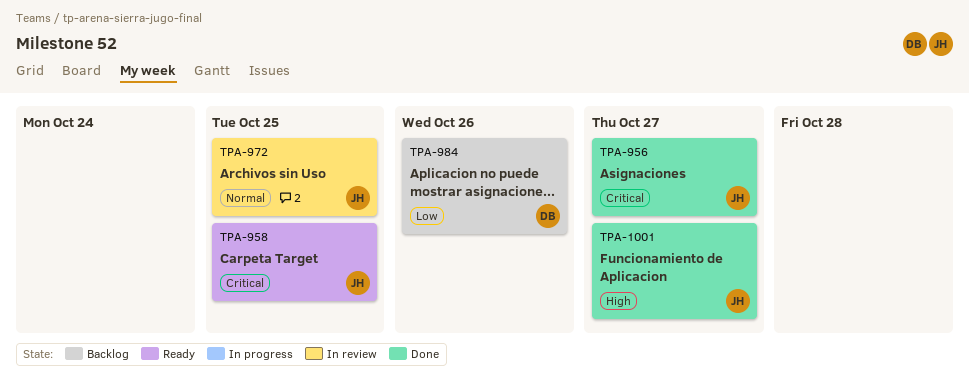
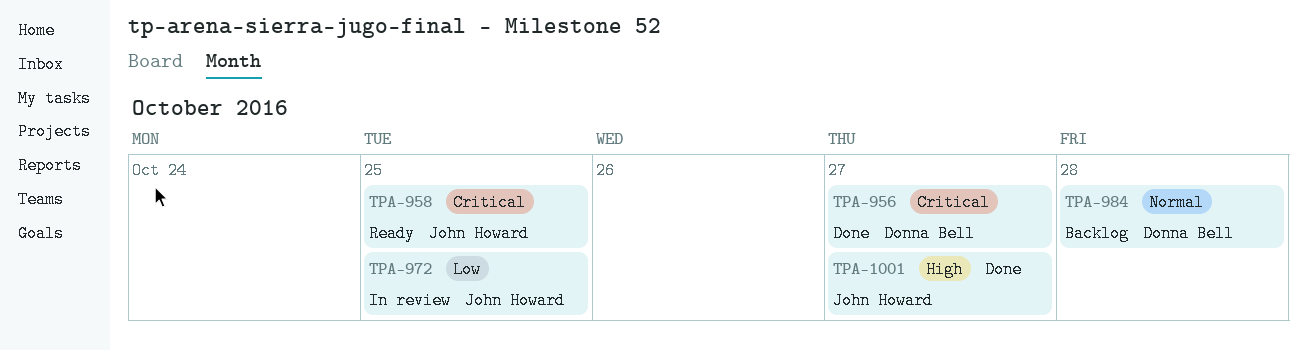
TPA-956, owner: John Howard -> Donna Bell
TPA-972, priority: Normal -> Low
TPA-984, priority: Low -> Normal
TPA-984, due: Oct 26 -> Oct 28

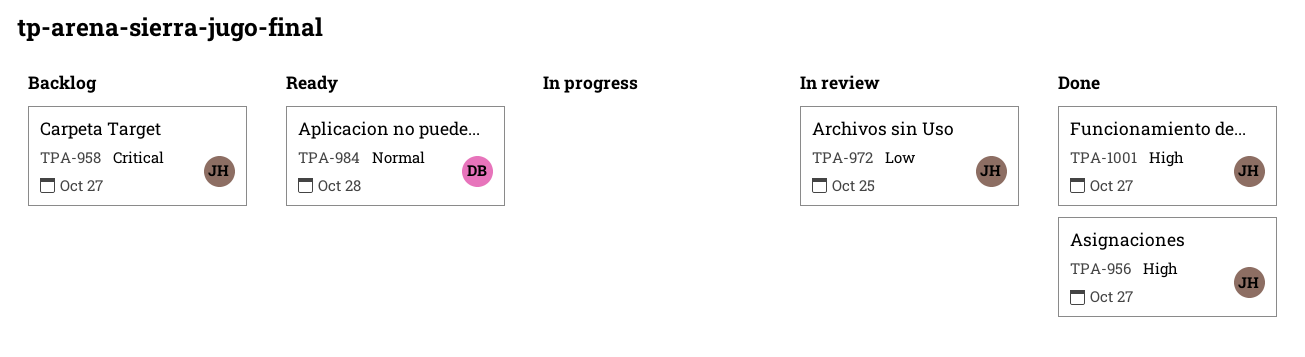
TPA-956, owner: Donna Bell -> John Howard
TPA-956, priority: Critical -> High
TPA-958, status: Ready -> Backlog
TPA-958, due: Oct 25 -> Oct 27
TPA-984, status: Backlog -> Ready

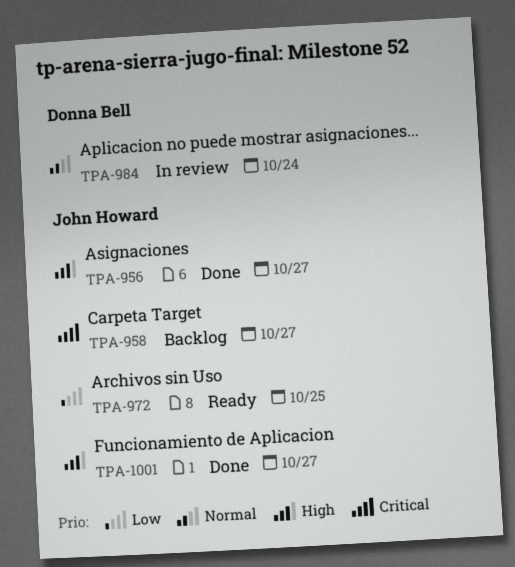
TPA-972, status: In review -> Ready
TPA-984, status: Ready -> In review
TPA-984, due: Oct 28 -> Oct 24

